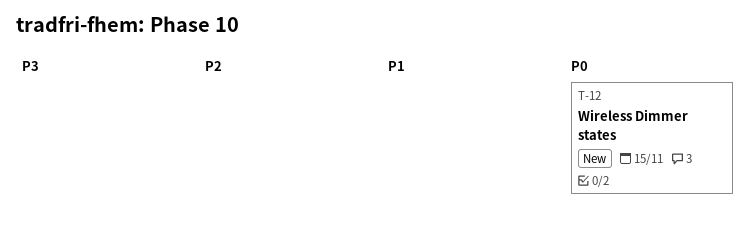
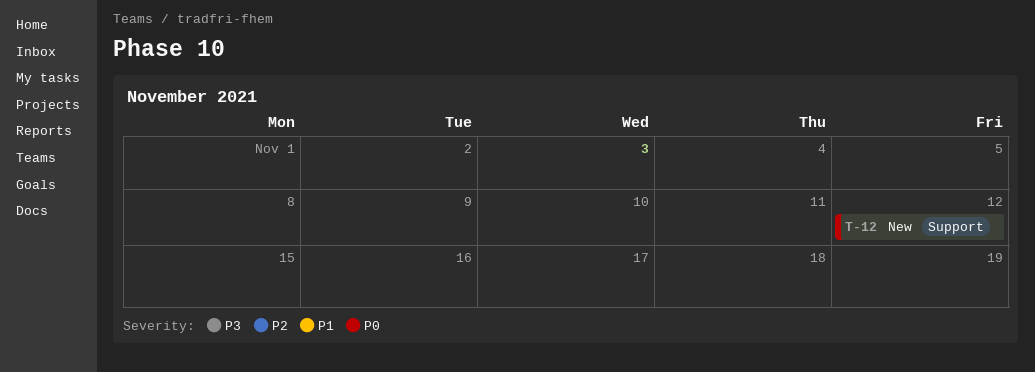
T-12, due: Nov 15 -> Nov 12

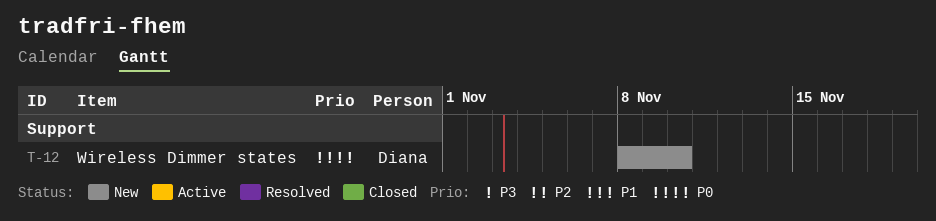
T-12, due: Nov 12 -> Nov 10

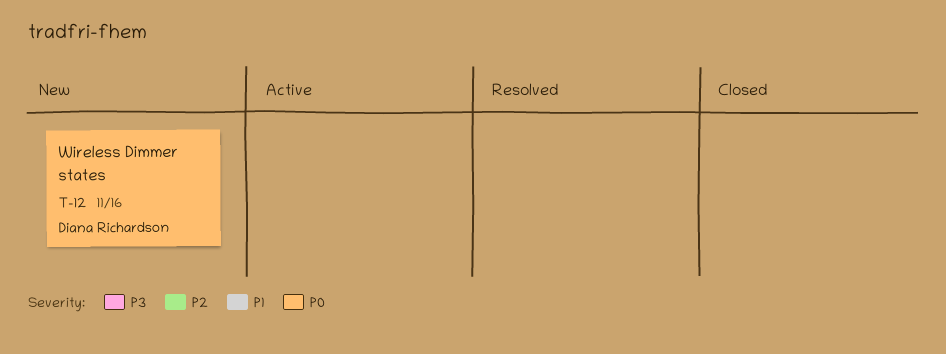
T-12, due: Nov 10 -> Nov 16

